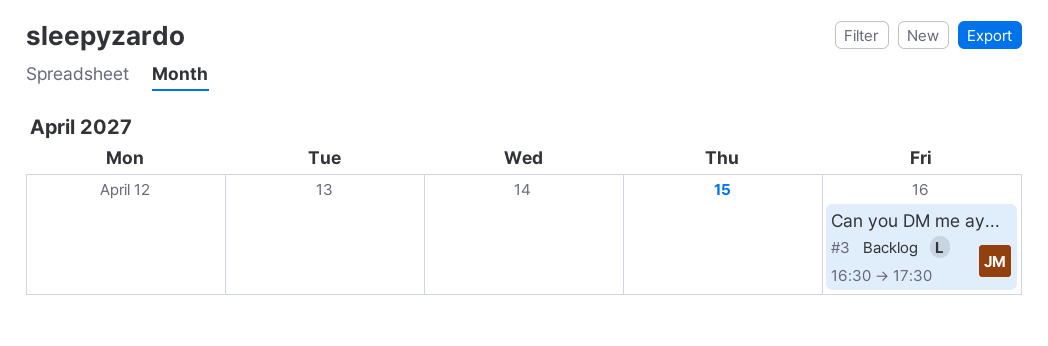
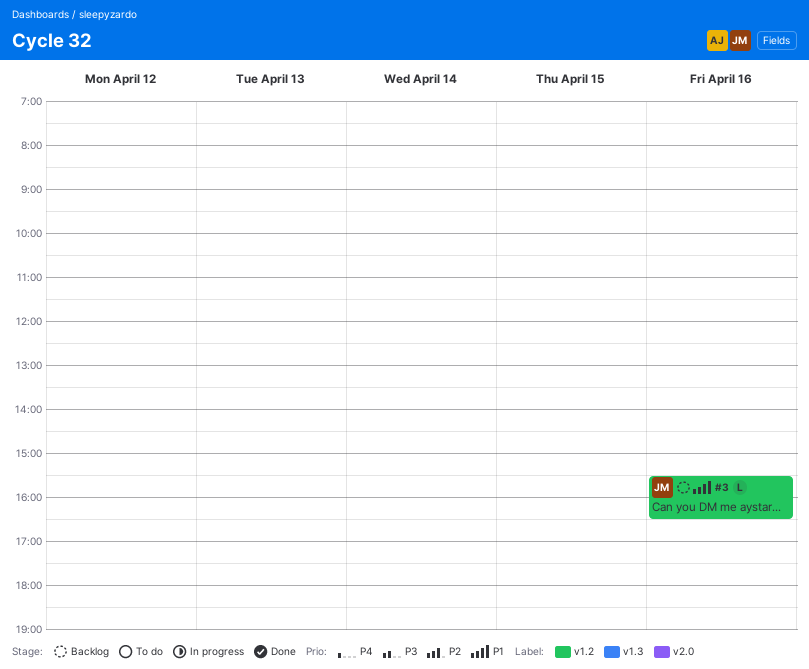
#3, begins: 16:30 -> 15:30
#3, ends: 17:30 -> 16:30

